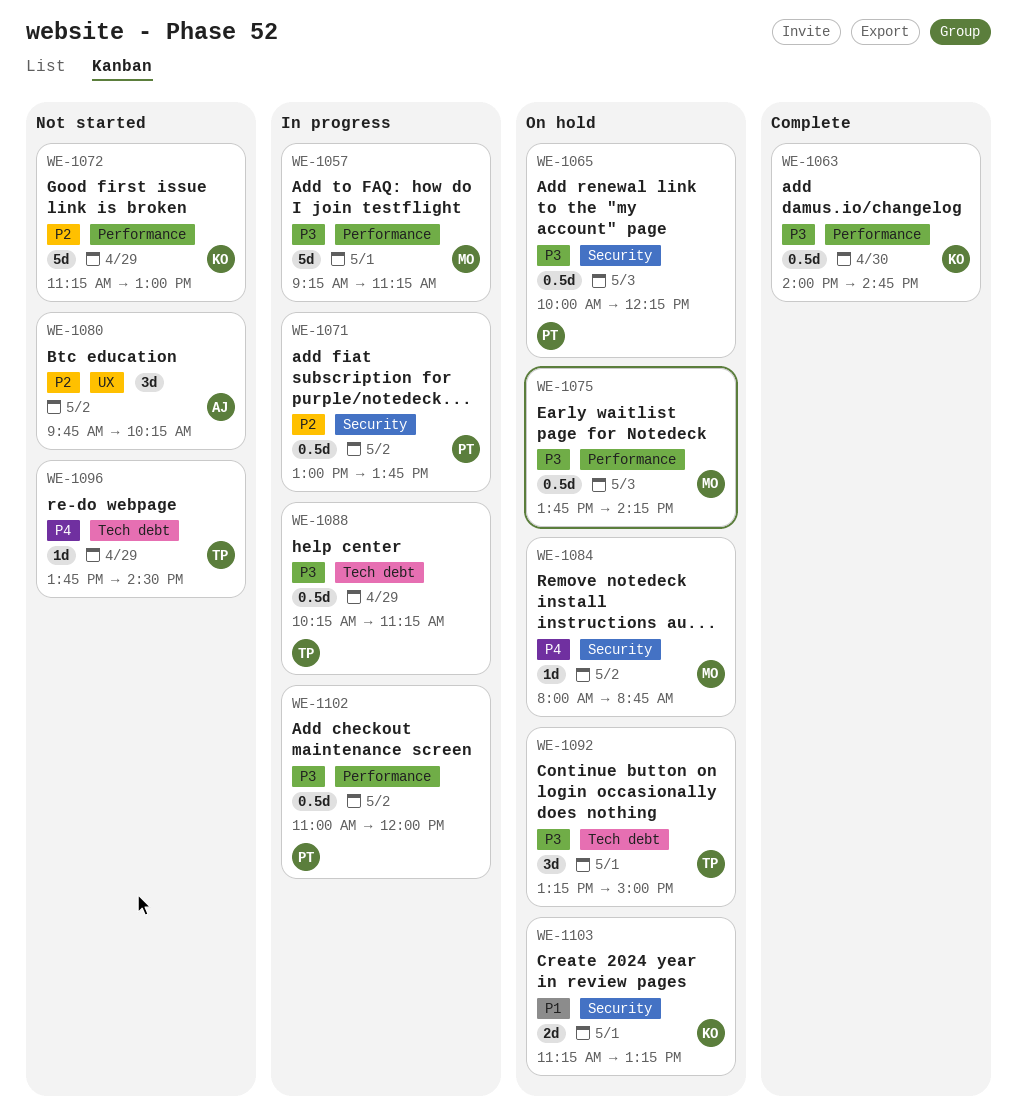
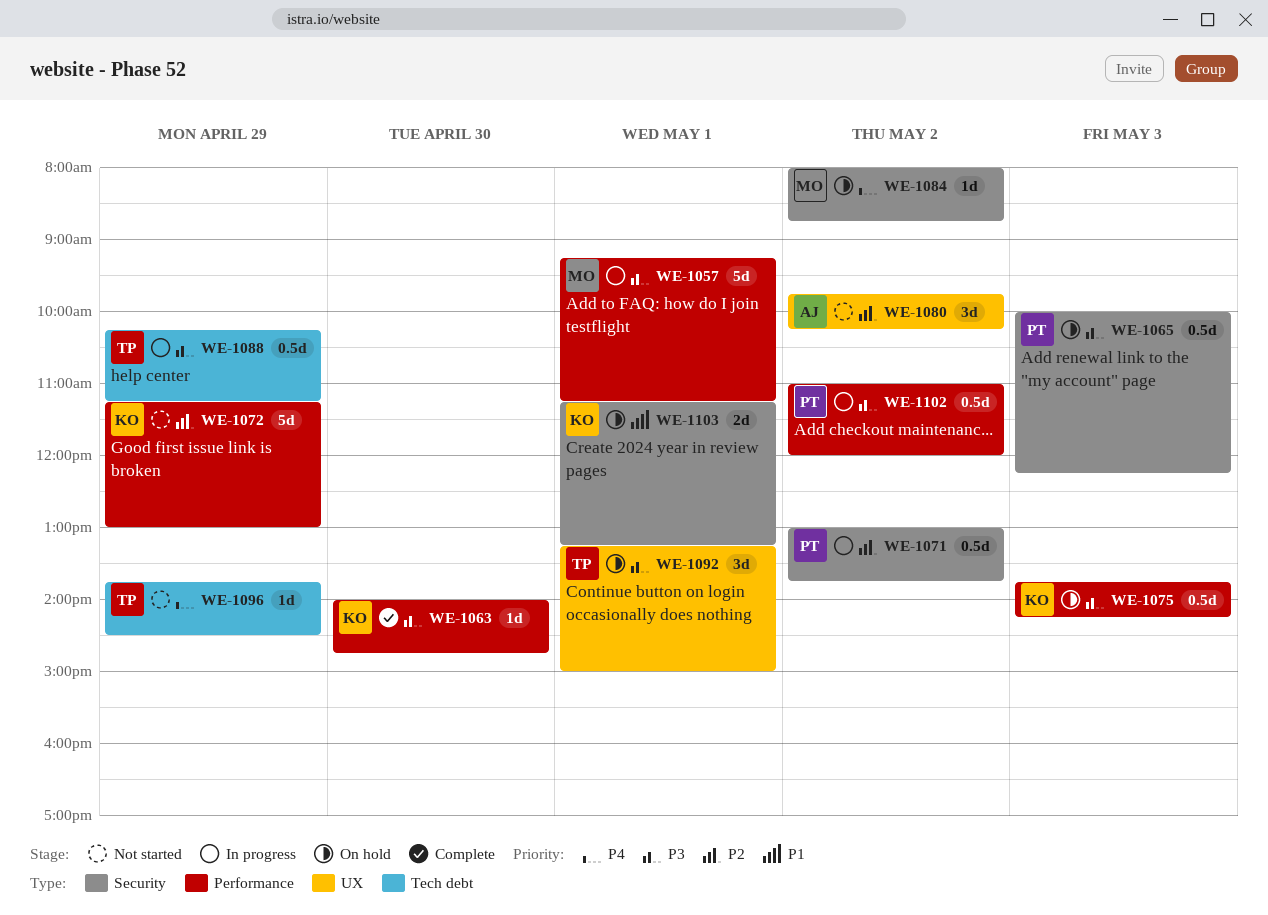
WE-1063, estimate: 0.5d -> 1d
WE-1075, owner: MO -> KO
WE-1092, label: Tech debt -> UX

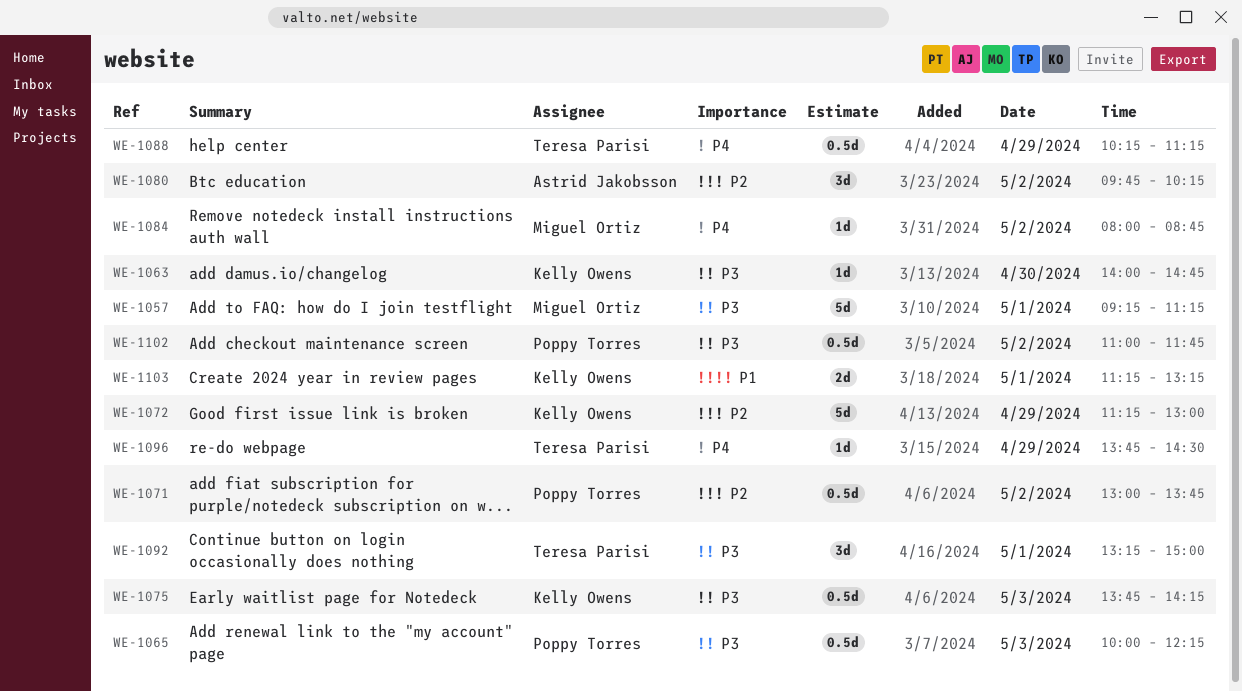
WE-1088, priority: P3 -> P4
WE-1102, ends: 12:00 -> 11:45

